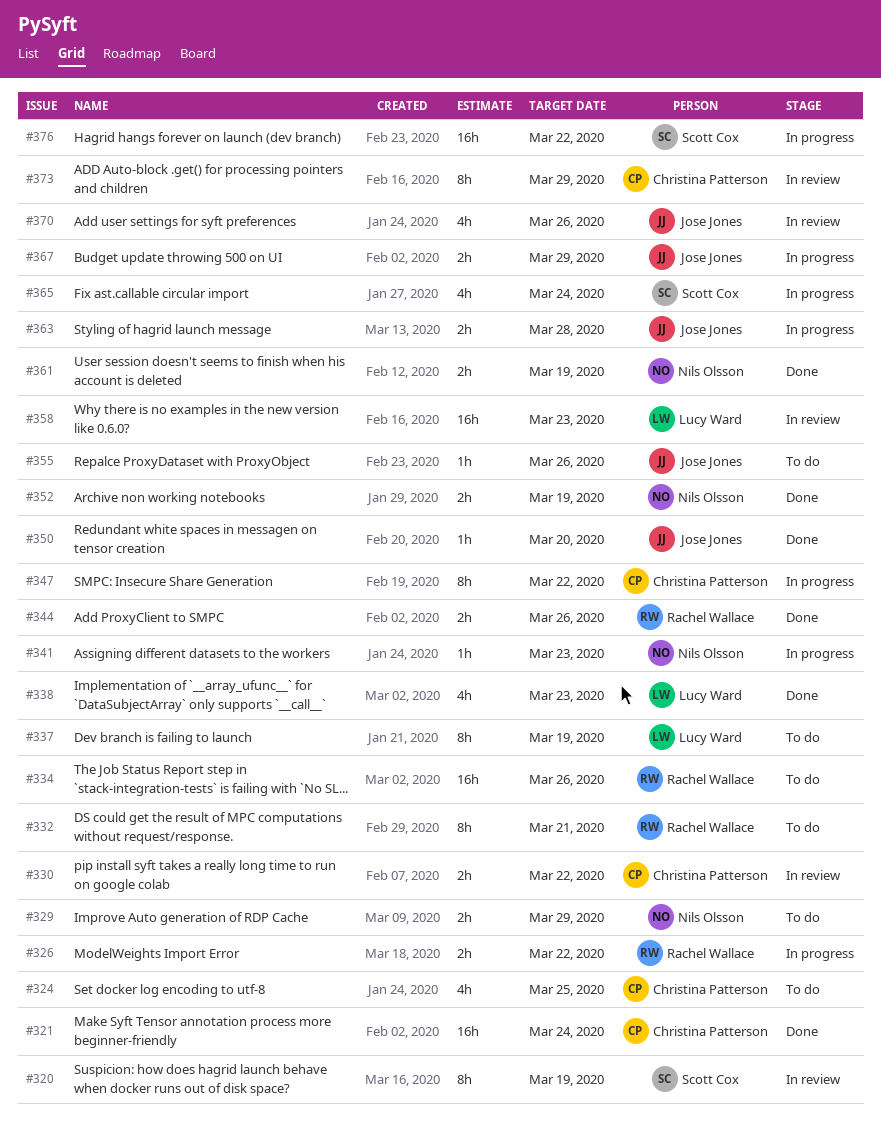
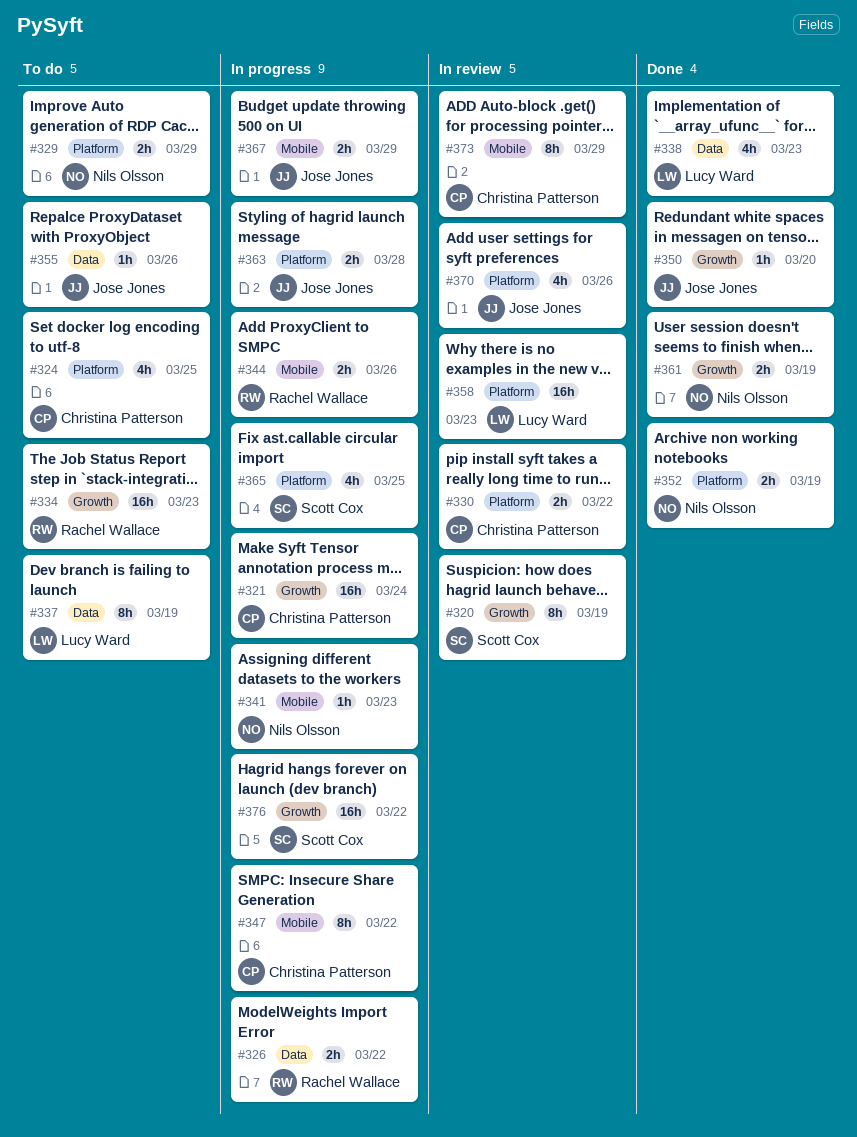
#321, status: Done -> In progress
#332: present -> none
#334, due: Mar 26 -> Mar 23
#344, status: Done -> In progress
#365, due: Mar 24 -> Mar 25

